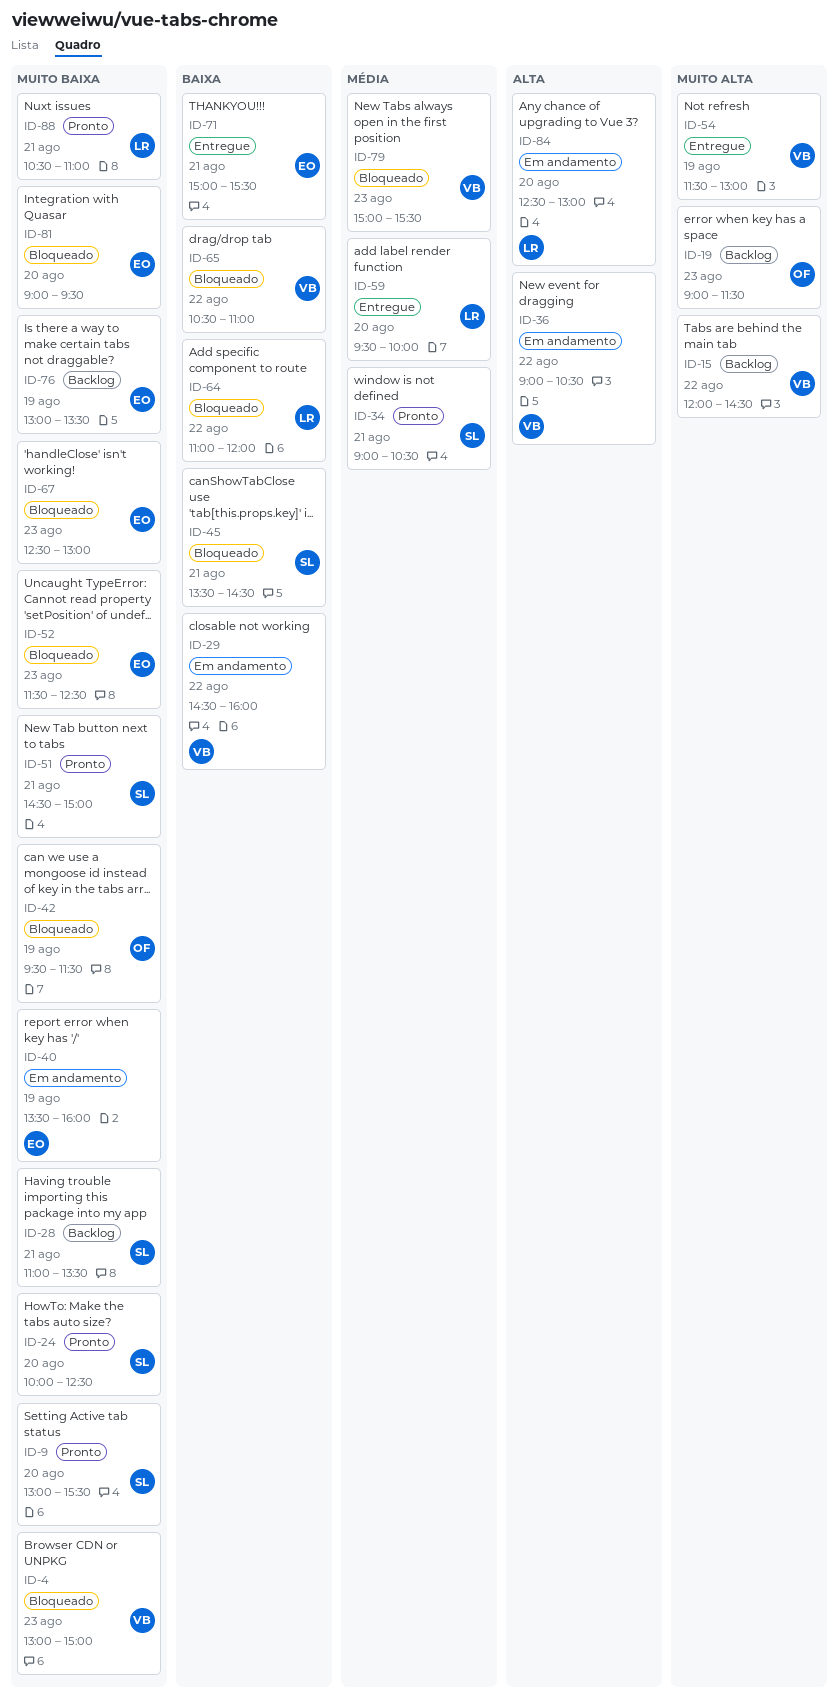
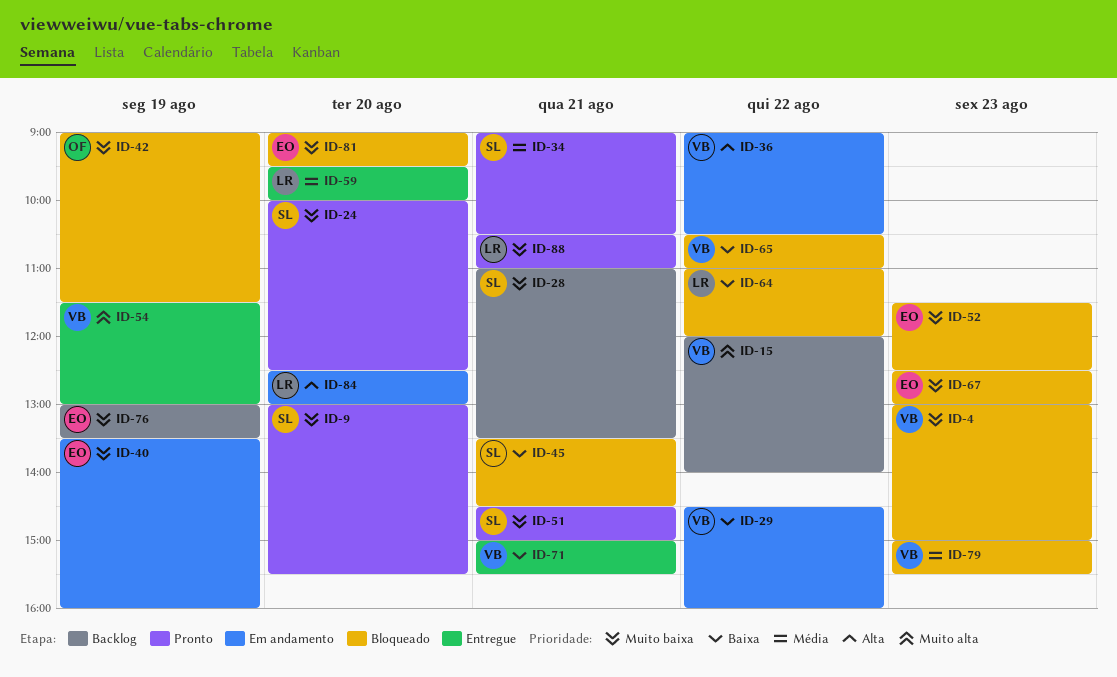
ID-15, ends: 14:30 -> 14:00
ID-19: present -> none
ID-42, begins: 09:30 -> 09:00
ID-71, owner: EO -> VB

